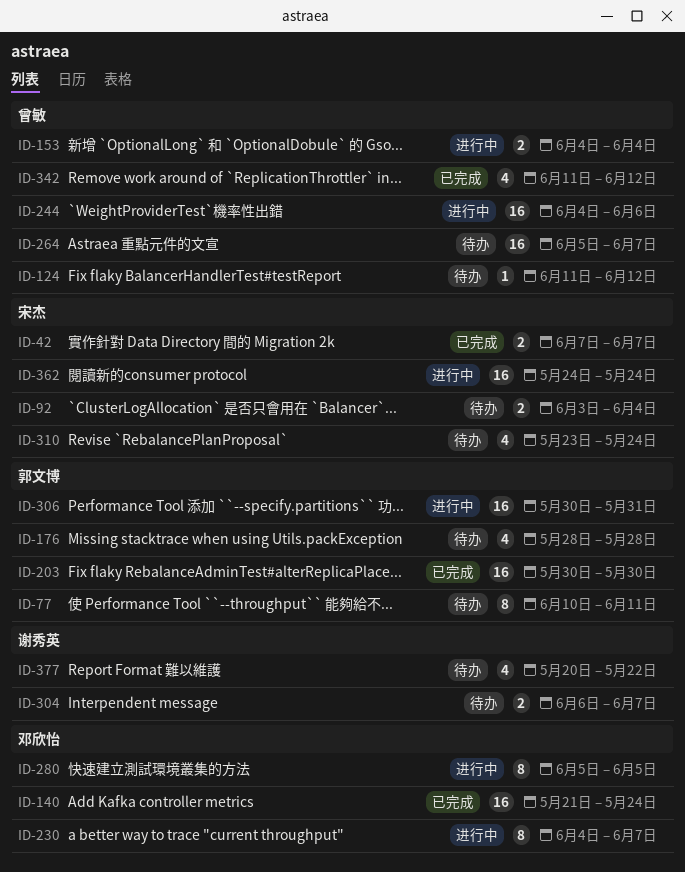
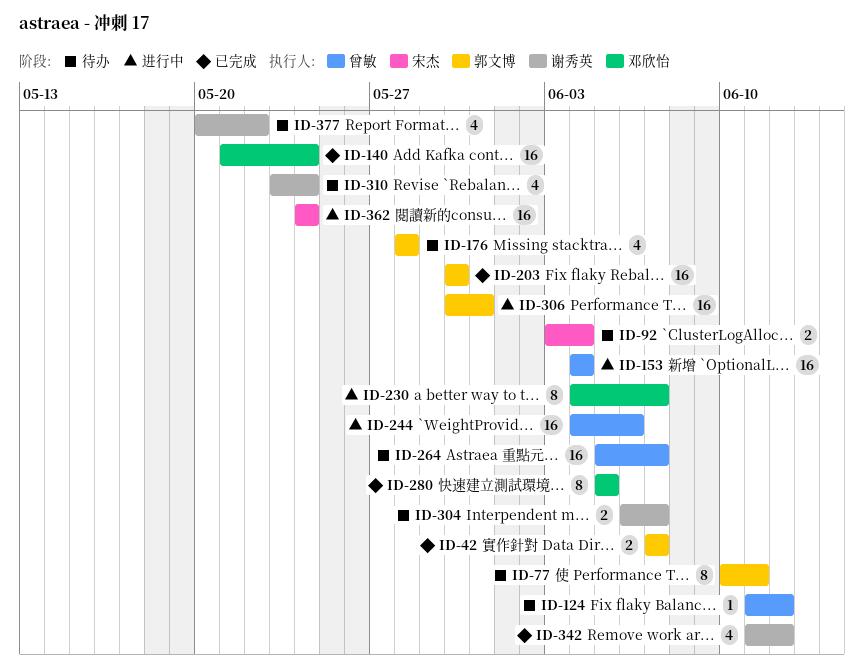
ID-42, owner: 宋杰 -> 郭文博
ID-153, estimate: 2 -> 16
ID-280, status: 进行中 -> 已完成
ID-310, owner: 宋杰 -> 谢秀英
ID-342, owner: 曾敏 -> 谢秀英

